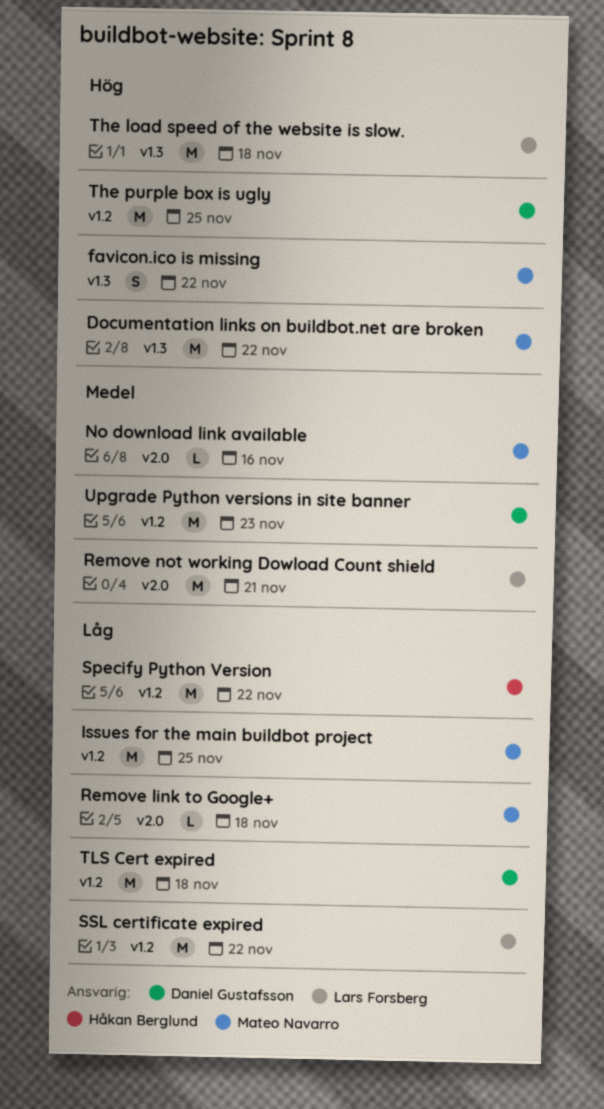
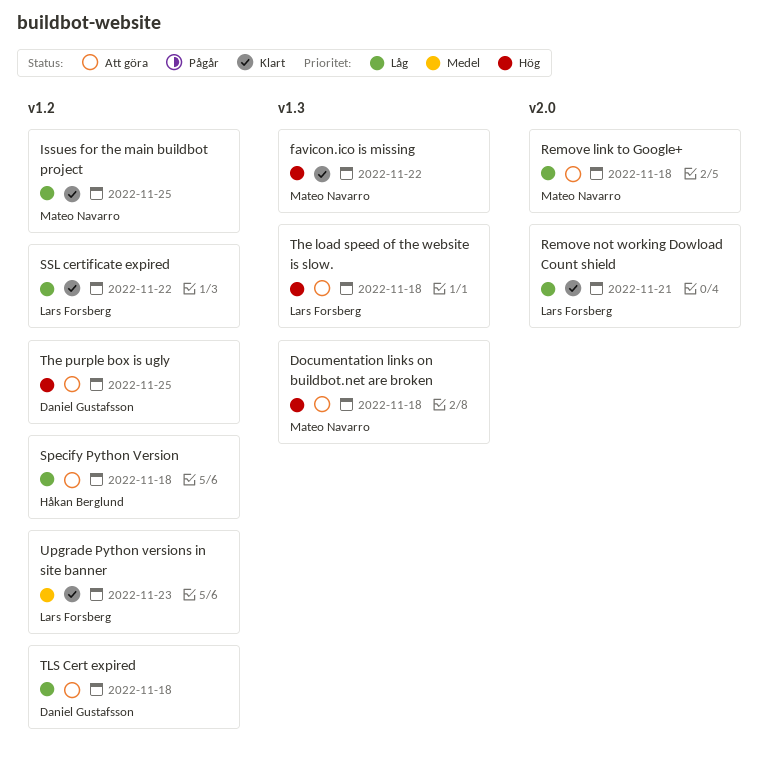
Documentation links on buildbot.net are broken, due: Nov 22 -> Nov 18
No download link available: present -> none
Remove not working Dowload Count shield, priority: Medel -> Låg
Specify Python Version, due: Nov 22 -> Nov 18
Upgrade Python versions in site banner, owner: Daniel Gustafsson -> Lars Forsberg

